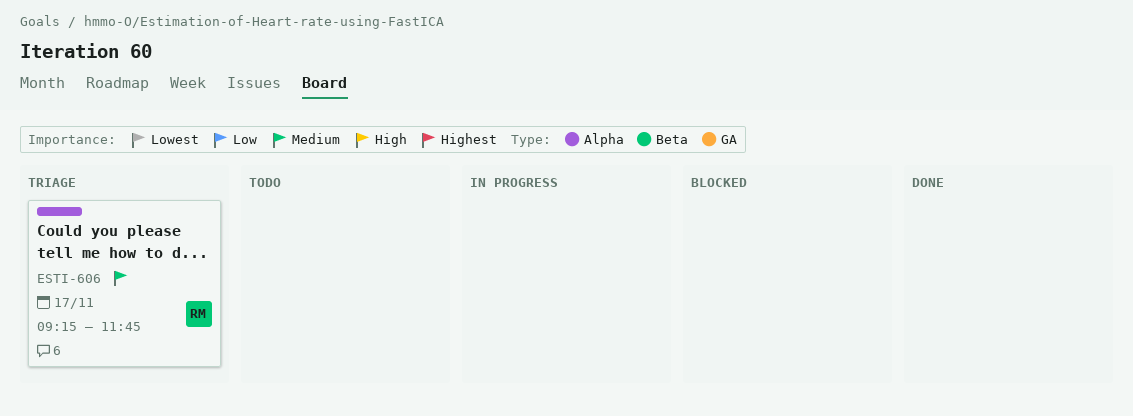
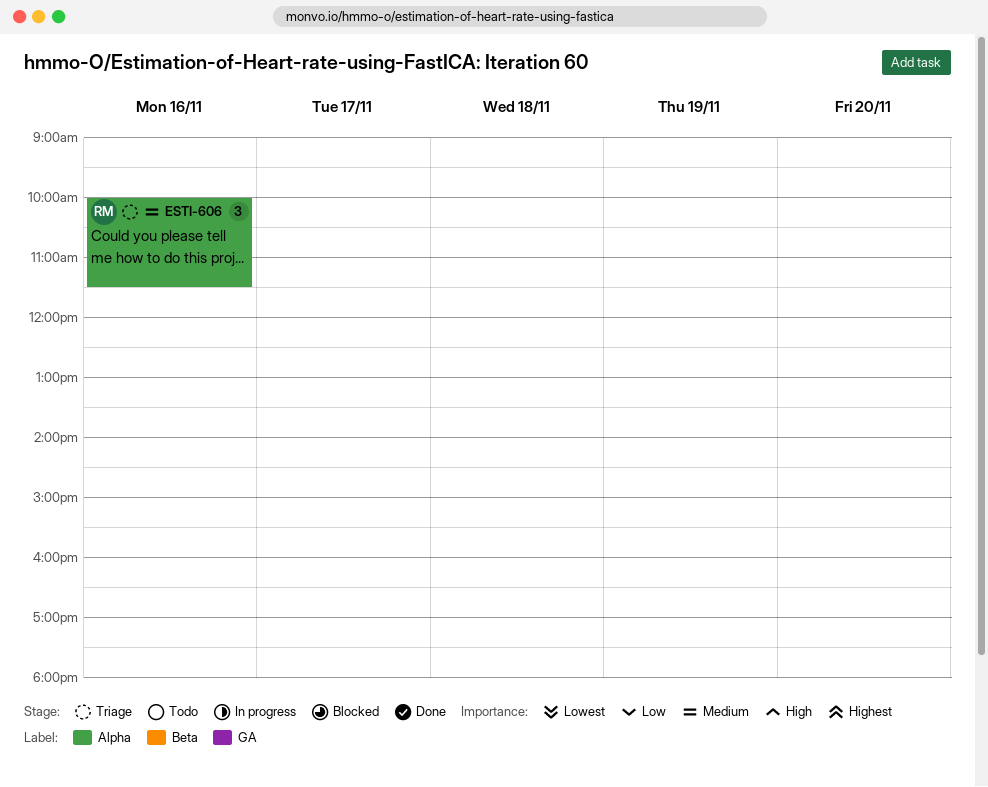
ESTI-606, day: Nov 17 -> Nov 16
ESTI-606, begins: 09:15 -> 10:00
ESTI-606, ends: 11:45 -> 11:30

